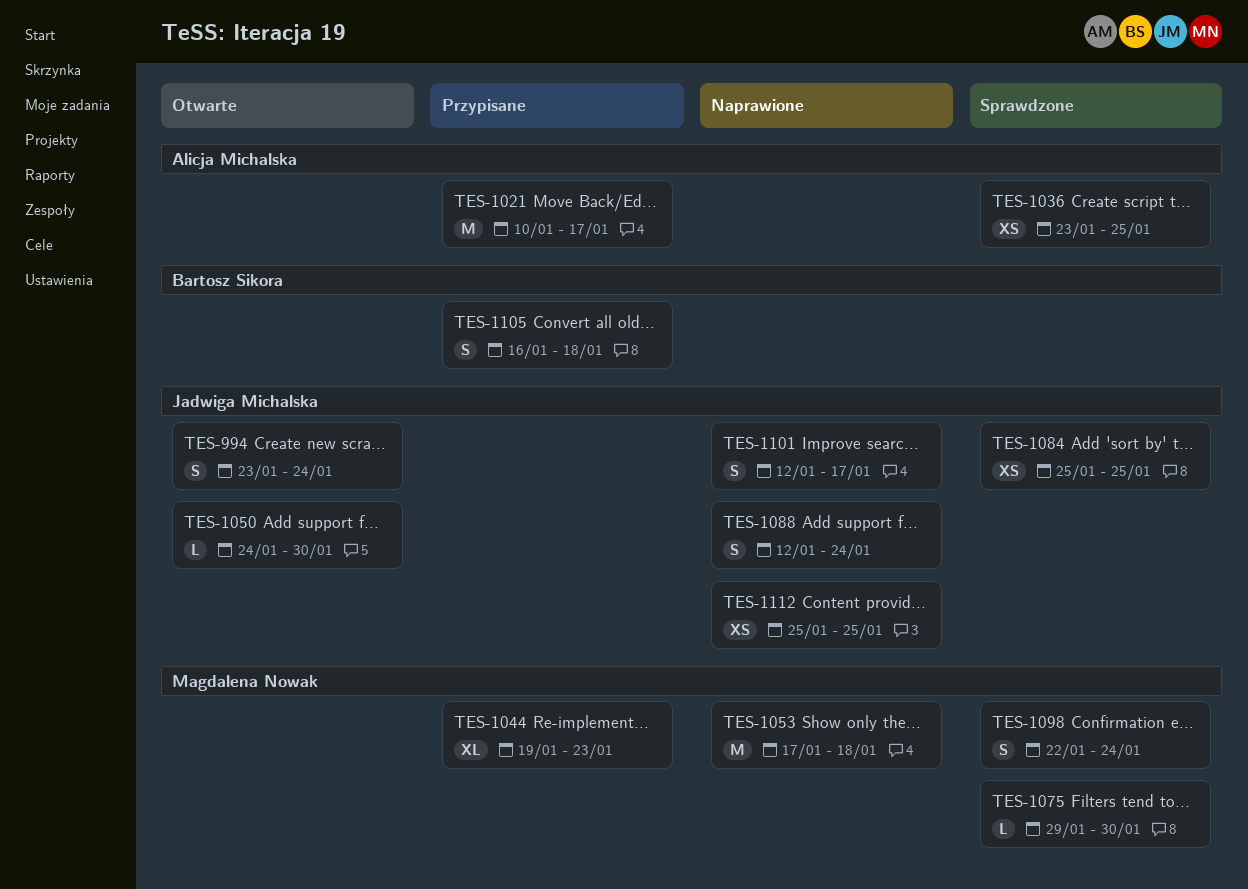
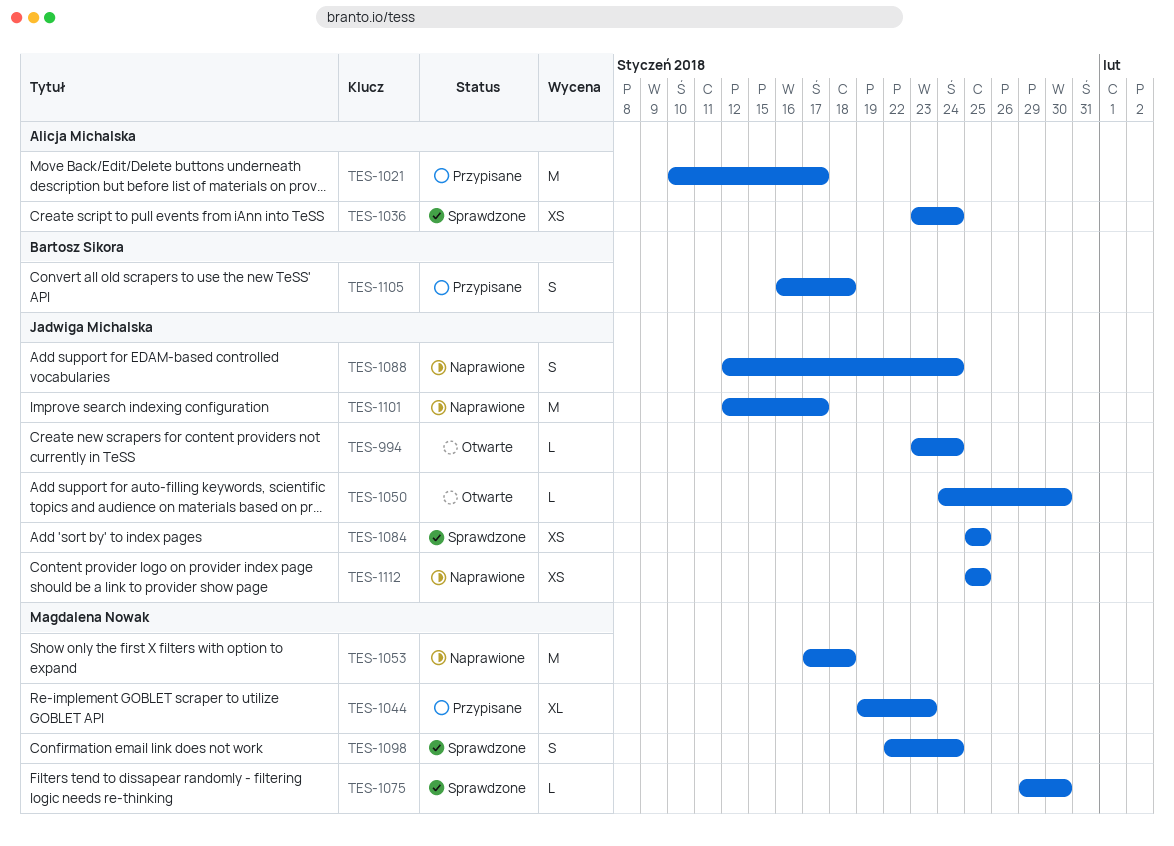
TES-994, estimate: S -> L
TES-1036, due: Jan 25 -> Jan 24
TES-1101, estimate: S -> M

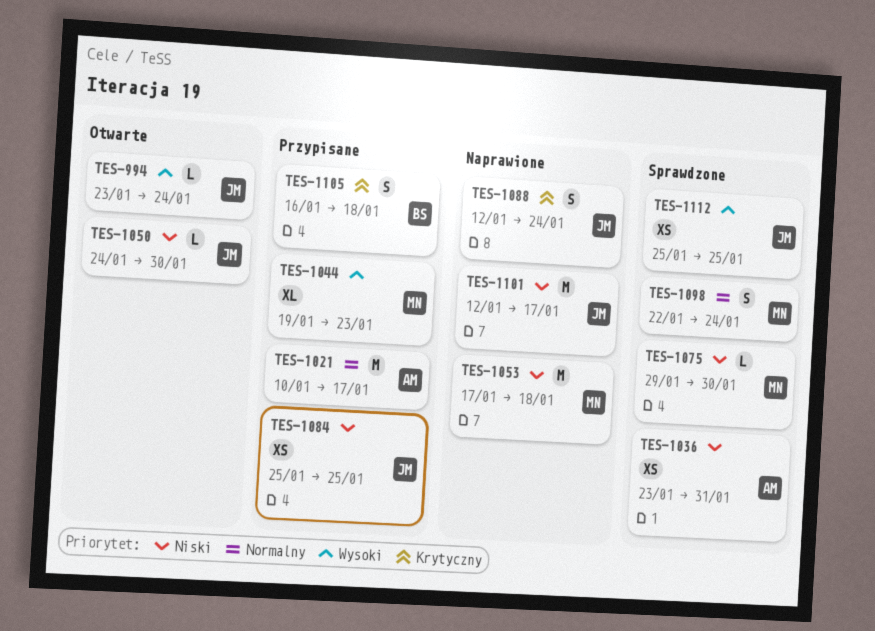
TES-1036, due: Jan 24 -> Jan 31
TES-1084, status: Sprawdzone -> Przypisane
TES-1112, status: Naprawione -> Sprawdzone

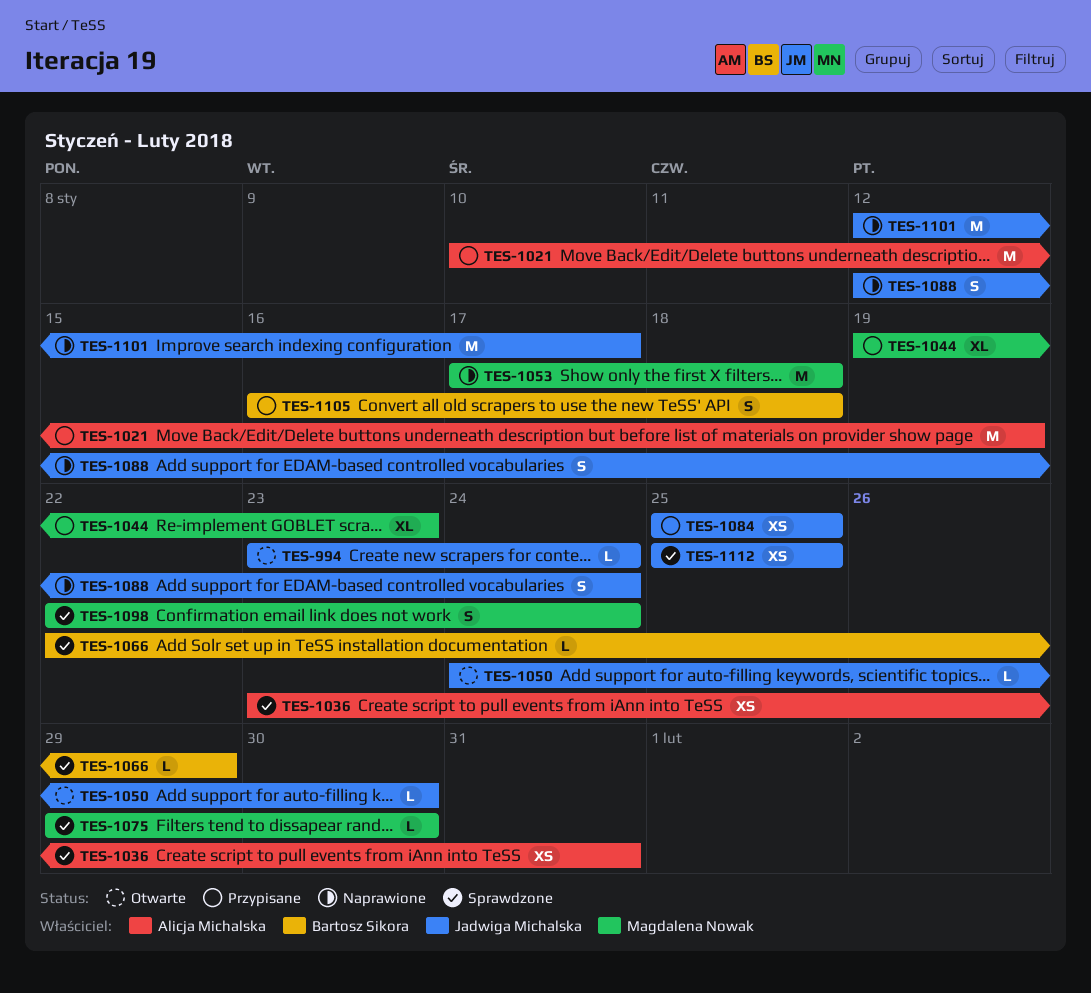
TES-1021, due: Jan 17 -> Jan 19
TES-1066: none -> present

